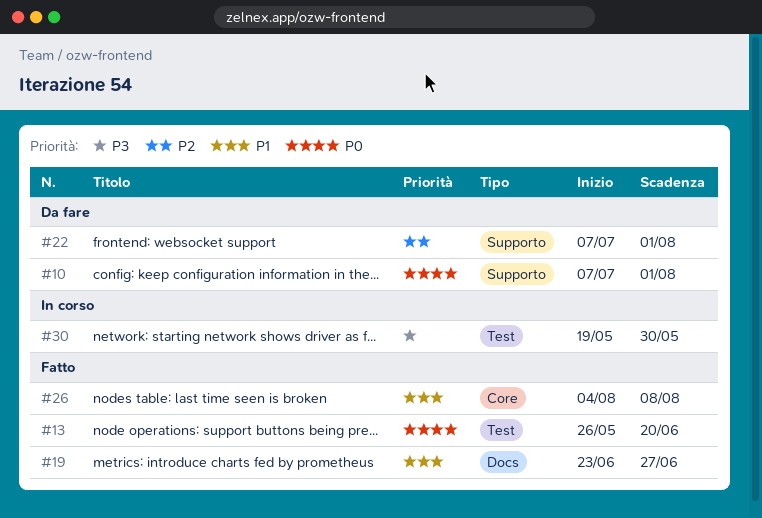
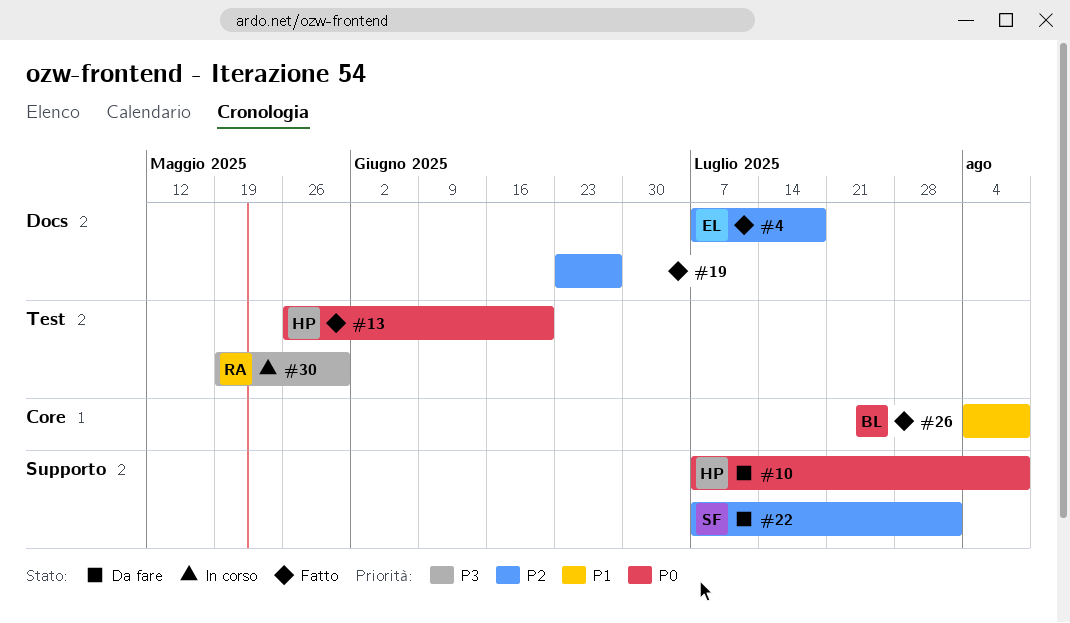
#4: none -> present
#10, due: Aug 1 -> Aug 8
#19, priority: P1 -> P2

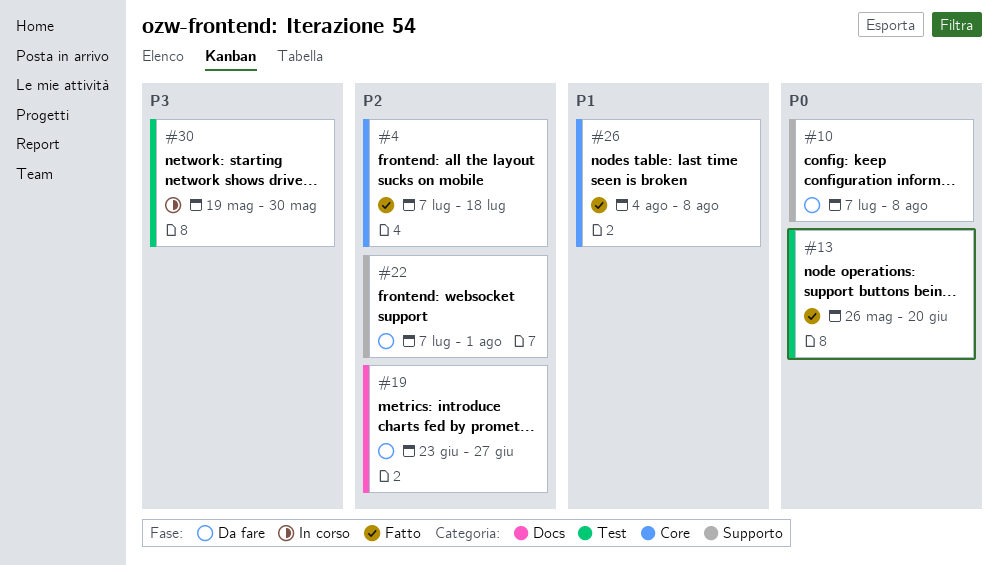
#4, label: Docs -> Core
#19, status: Fatto -> Da fare

